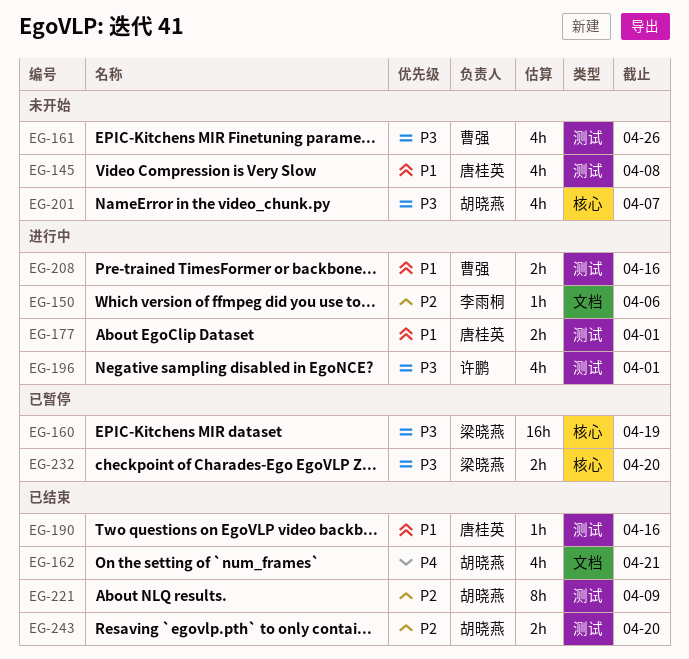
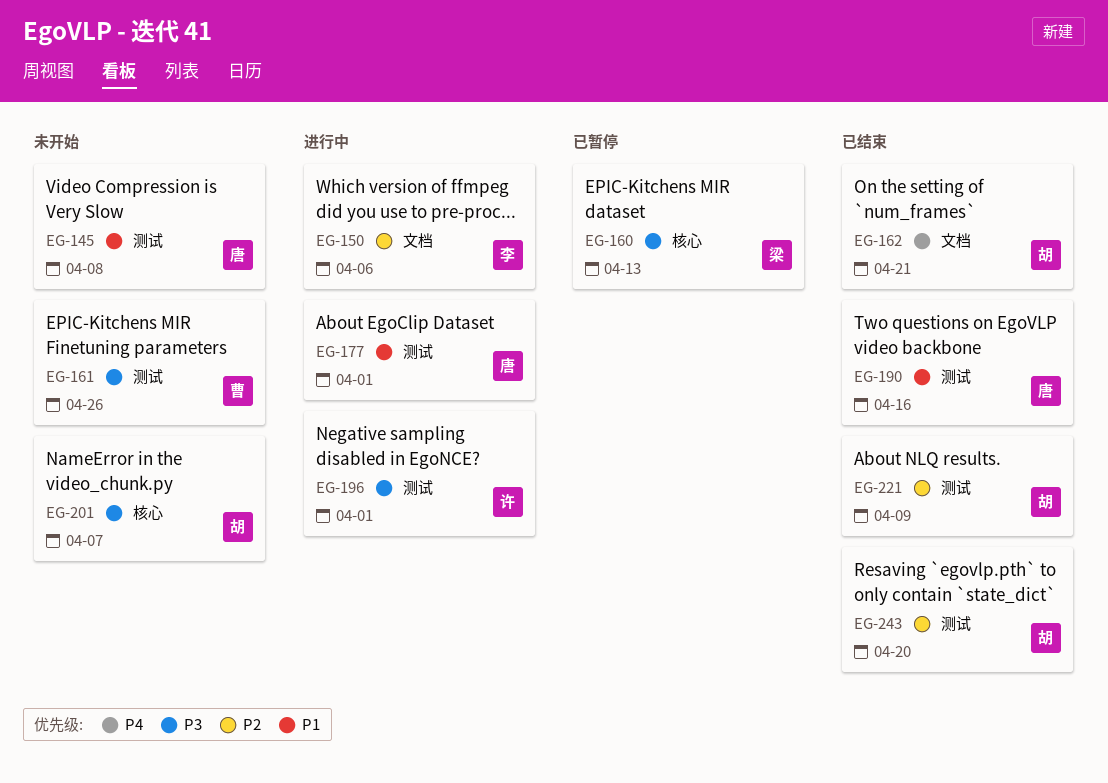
EG-160, due: Apr 19 -> Apr 13
EG-208: present -> none
EG-232: present -> none

